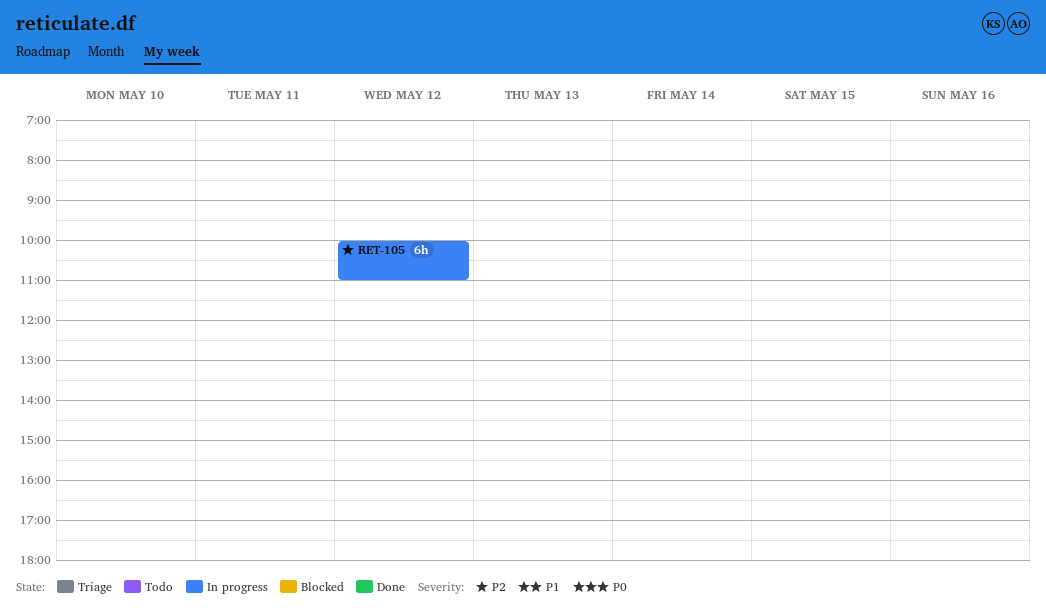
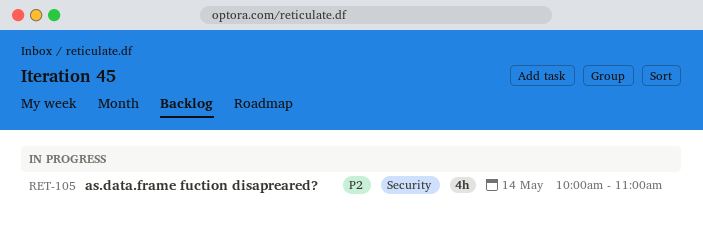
RET-105, estimate: 6h -> 4h
RET-105, day: May 12 -> May 14

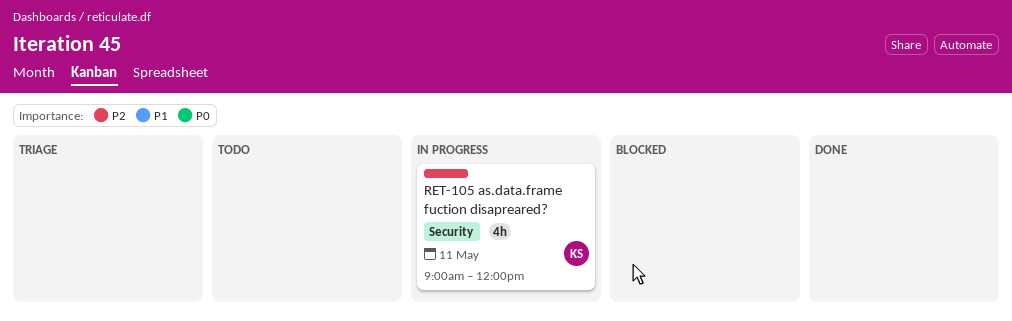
RET-105, day: May 14 -> May 11
RET-105, begins: 10:00 -> 09:00
RET-105, ends: 11:00 -> 12:00

